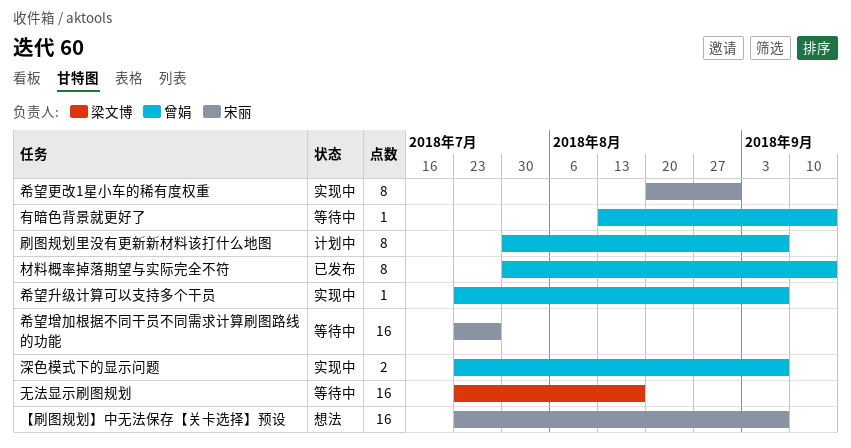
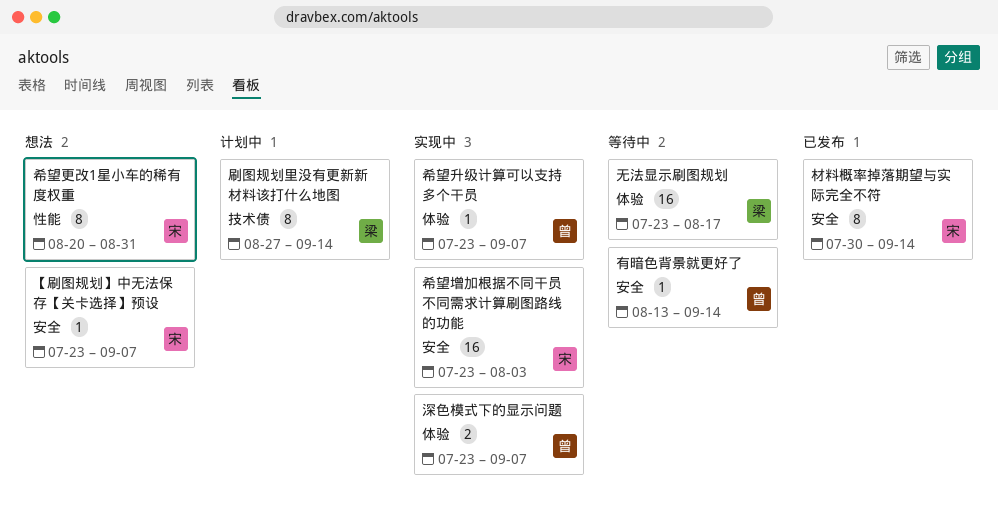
【刷图规划】中无法保存【关卡选择】预设, estimate: 16 -> 1
刷图规划里没有更新新材料该打什么地图, owner: 曾娟 -> 梁文博
刷图规划里没有更新新材料该打什么地图, start: Jul 30 -> Aug 27
刷图规划里没有更新新材料该打什么地图, due: Sep 7 -> Sep 14
希望增加根据不同干员不同需求计算刷图路线的功能, status: 等待中 -> 实现中
希望增加根据不同干员不同需求计算刷图路线的功能, due: Jul 27 -> Aug 3
希望更改1星小车的稀有度权重, status: 实现中 -> 想法
材料概率掉落期望与实际完全不符, owner: 曾娟 -> 宋丽

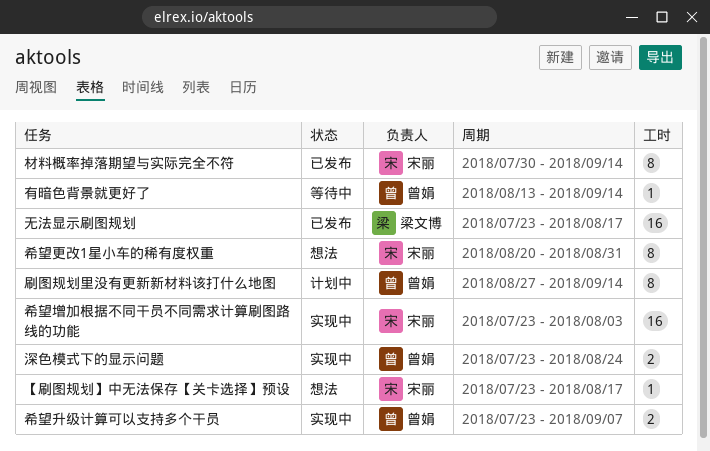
【刷图规划】中无法保存【关卡选择】预设, due: Sep 7 -> Aug 17
刷图规划里没有更新新材料该打什么地图, owner: 梁文博 -> 曾娟
希望升级计算可以支持多个干员, estimate: 1 -> 2
无法显示刷图规划, status: 等待中 -> 已发布
深色模式下的显示问题, due: Sep 7 -> Aug 24

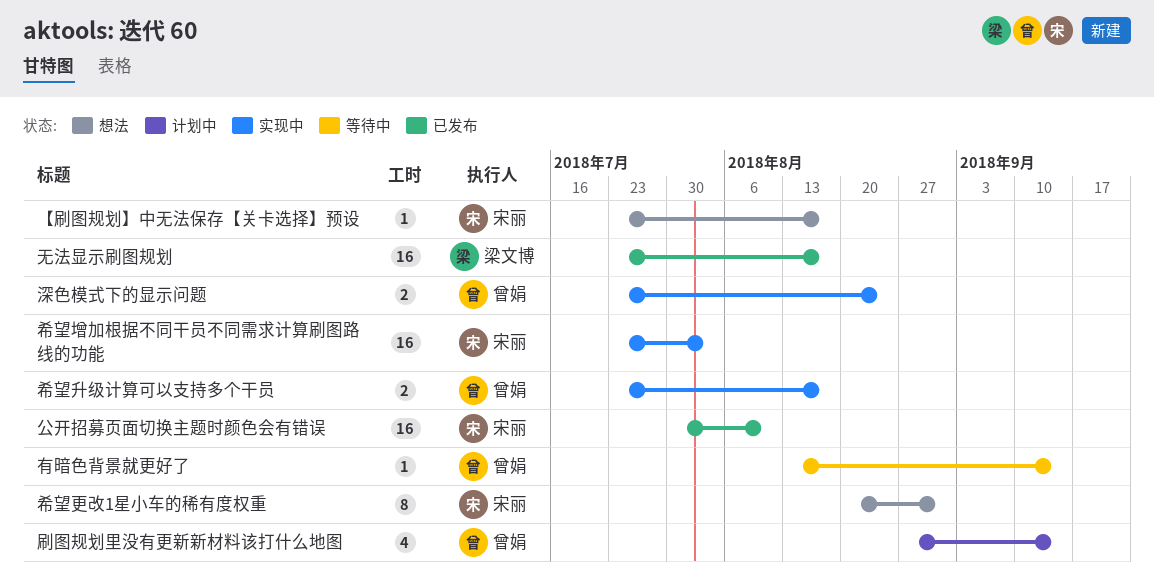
公开招募页面切换主题时颜色会有错误: none -> present
刷图规划里没有更新新材料该打什么地图, estimate: 8 -> 4
希望升级计算可以支持多个干员, due: Sep 7 -> Aug 17
材料概率掉落期望与实际完全不符: present -> none

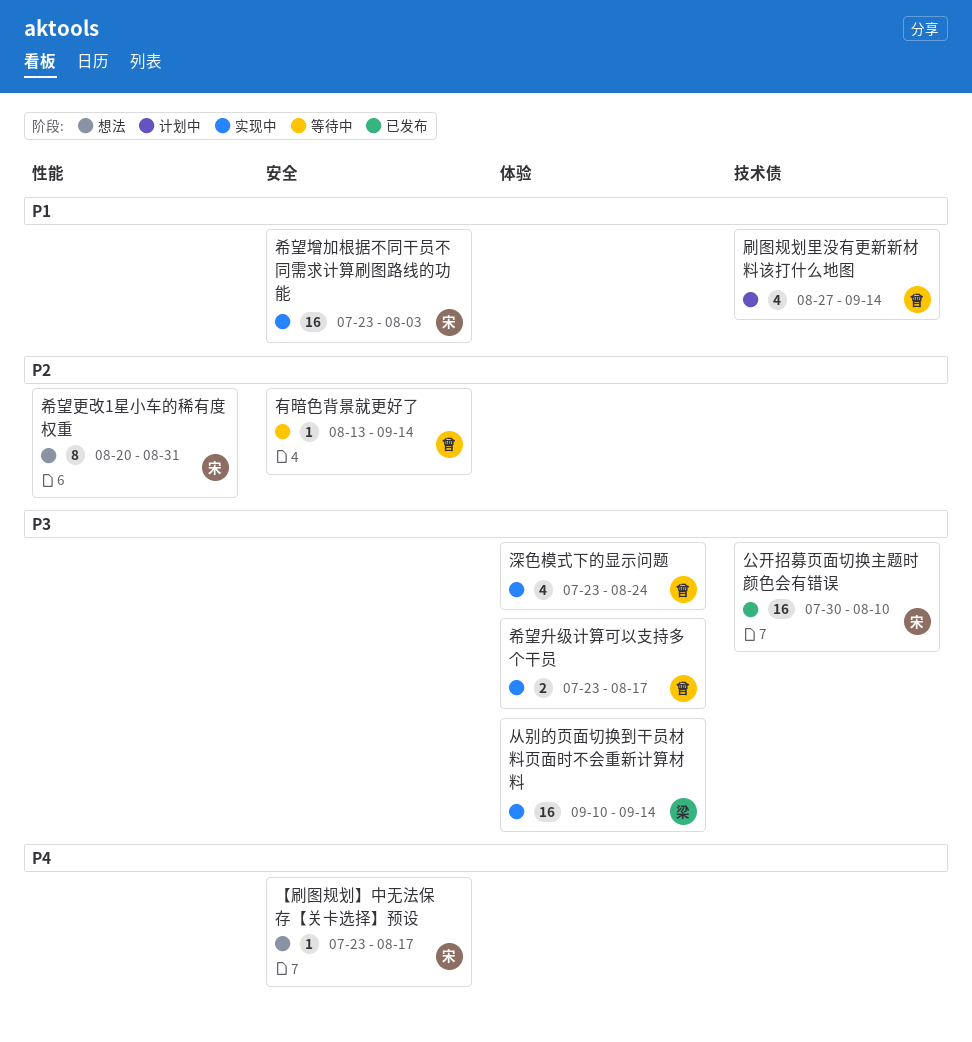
从别的页面切换到干员材料页面时不会重新计算材料: none -> present
无法显示刷图规划: present -> none
深色模式下的显示问题, estimate: 2 -> 4

